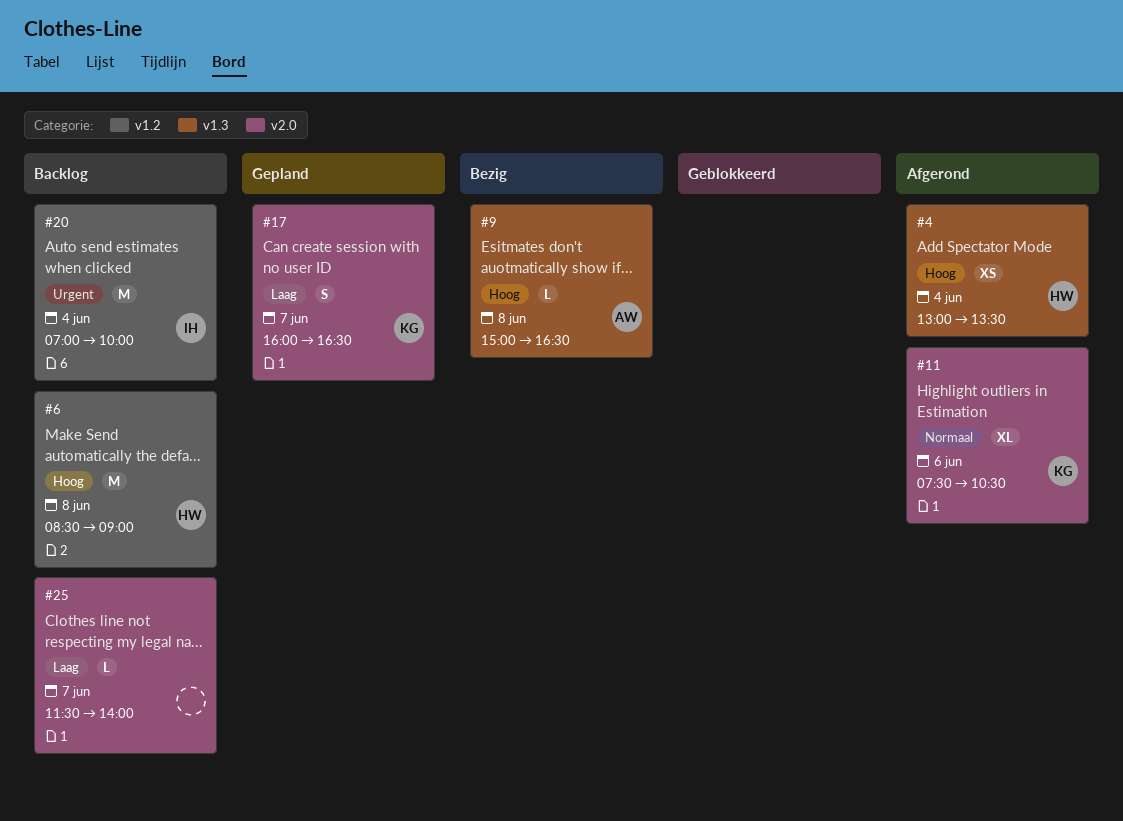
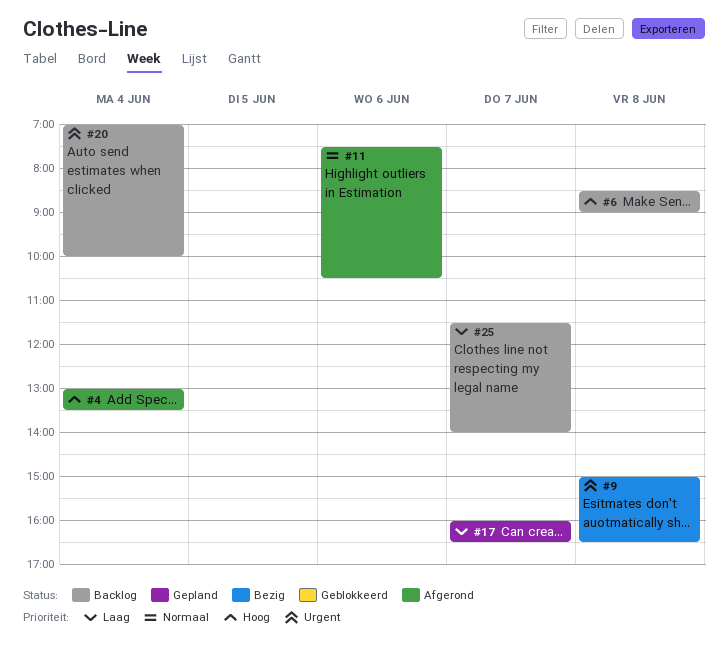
#9, priority: Hoog -> Urgent

